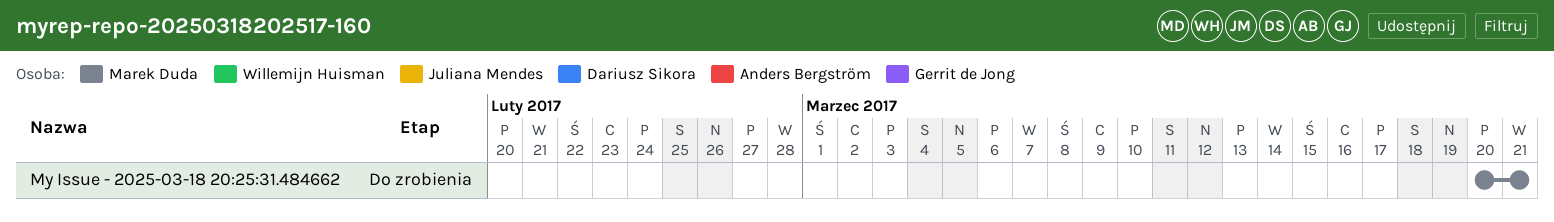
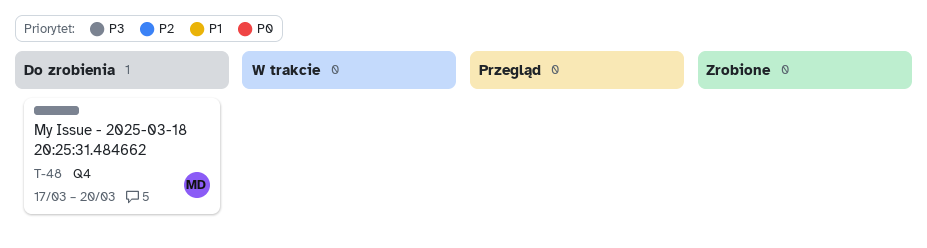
My Issue - 2025-03-18 20:25:31.484662, start: Mar 20 -> Mar 17
My Issue - 2025-03-18 20:25:31.484662, due: Mar 21 -> Mar 20

